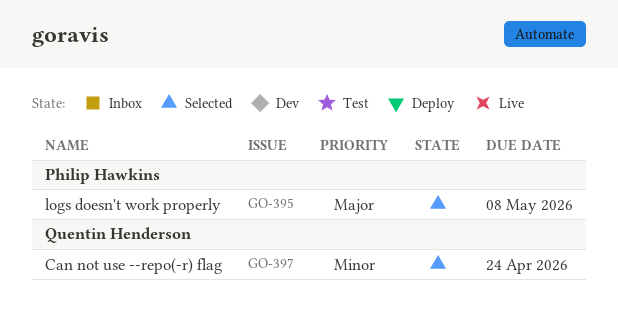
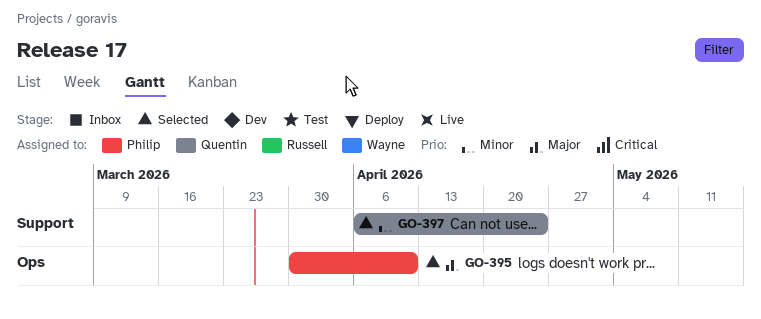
GO-395, due: May 8 -> Apr 10

